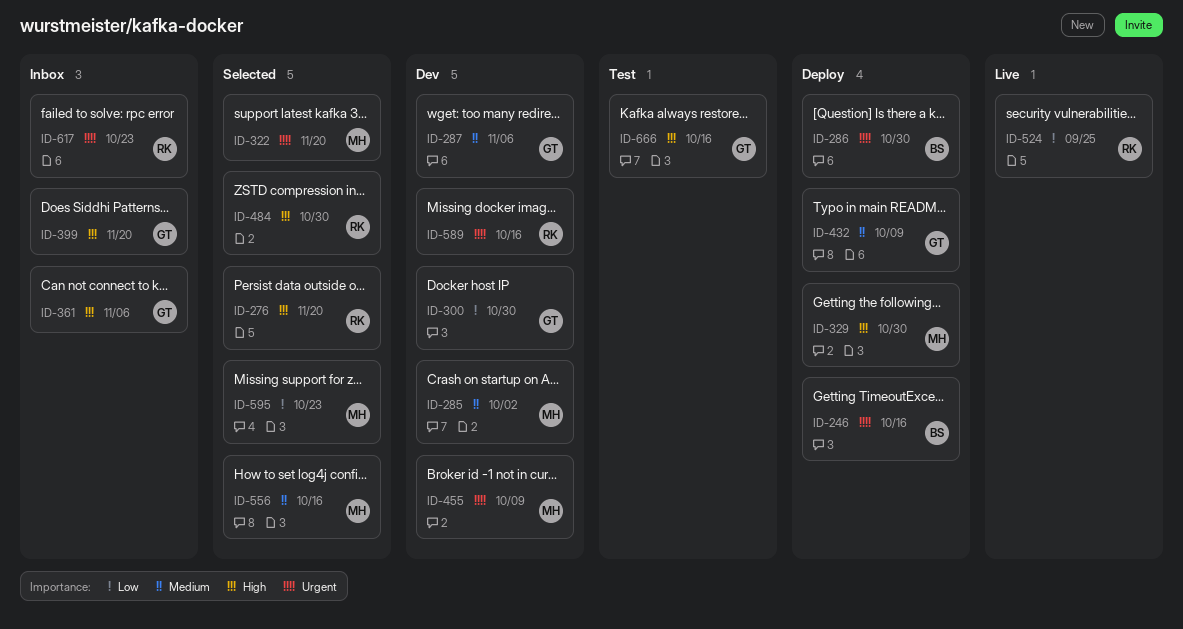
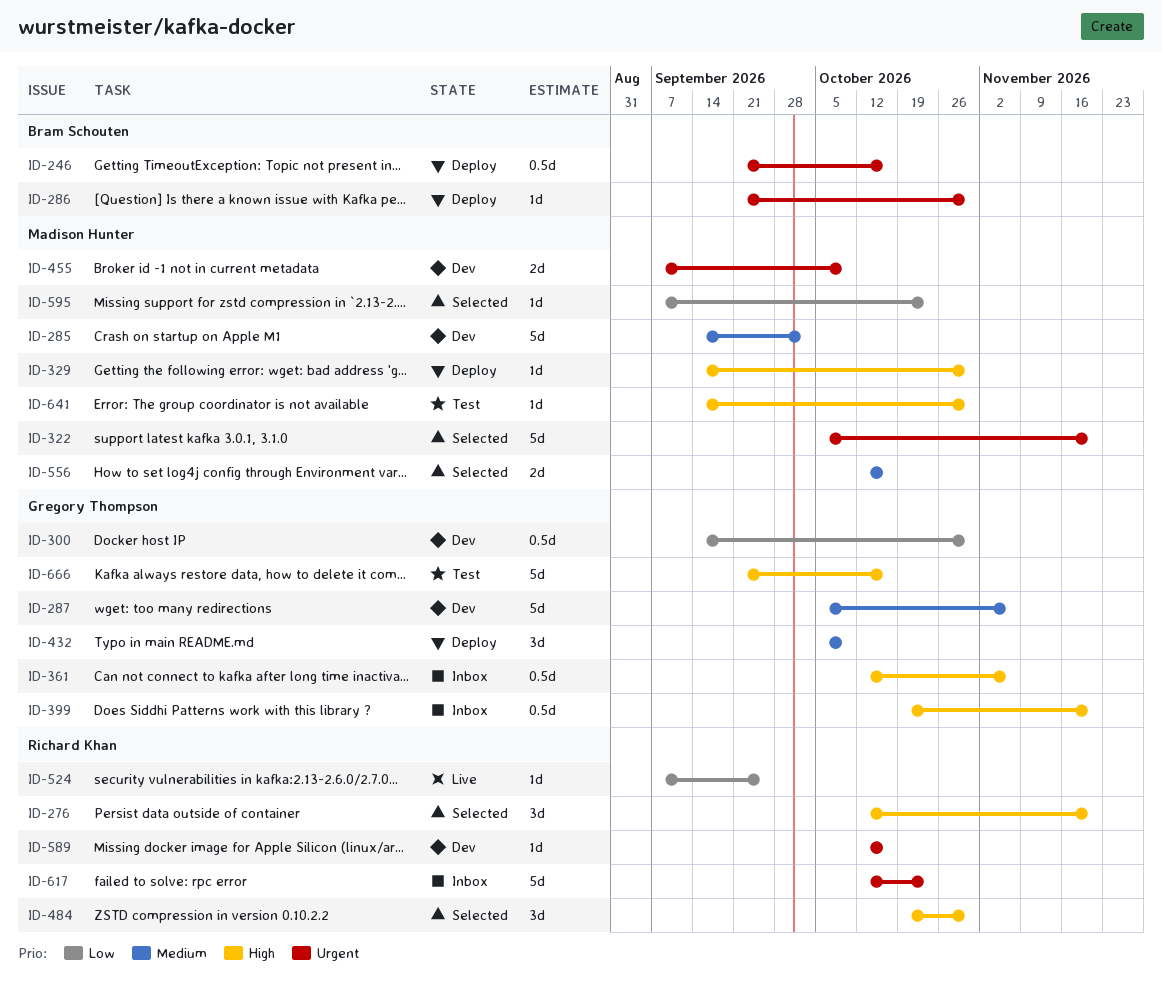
ID-641: none -> present

